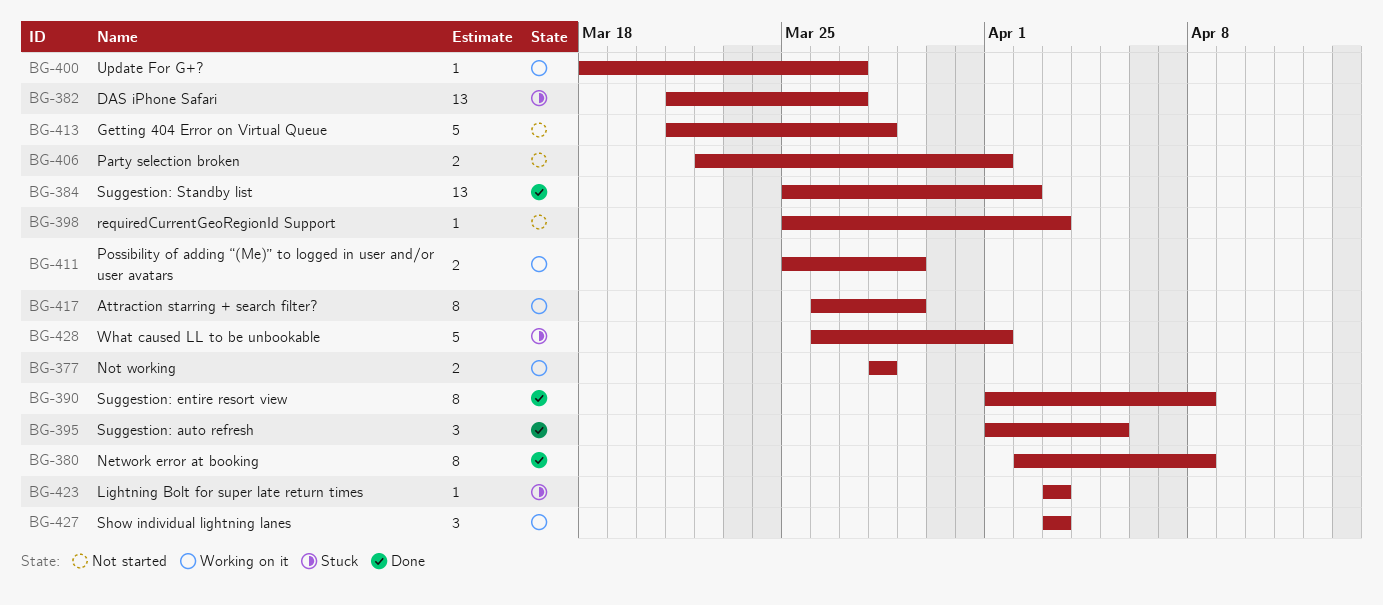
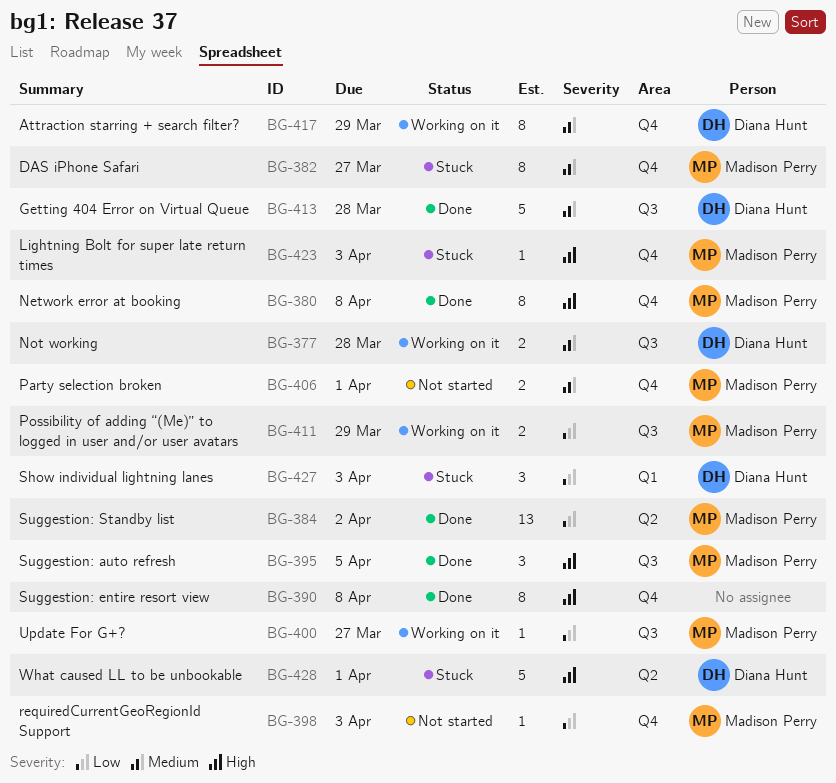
BG-382, estimate: 13 -> 8
BG-413, status: Not started -> Done
BG-427, status: Working on it -> Stuck

